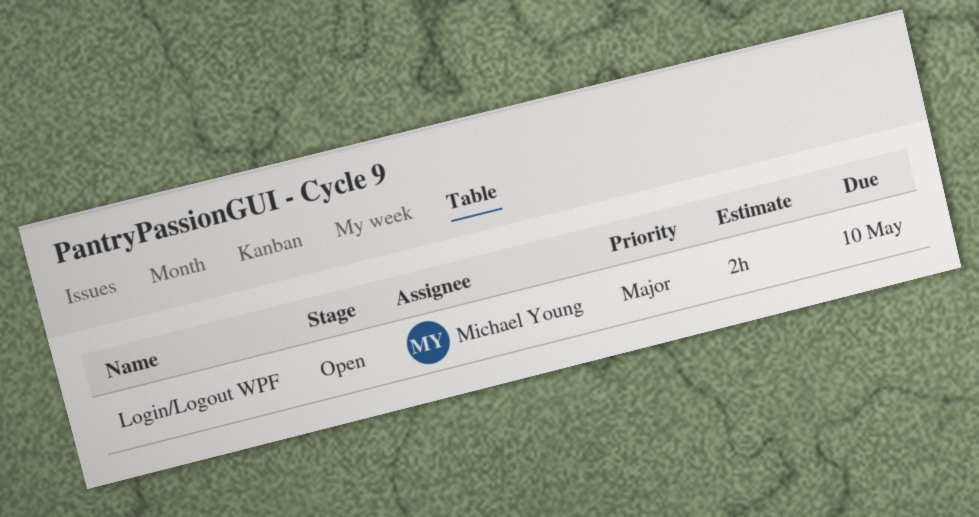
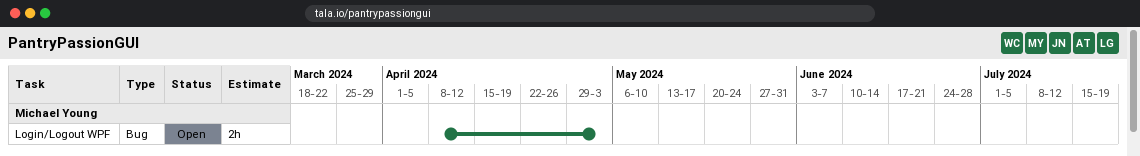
Login/Logout WPF, due: May 10 -> May 3

